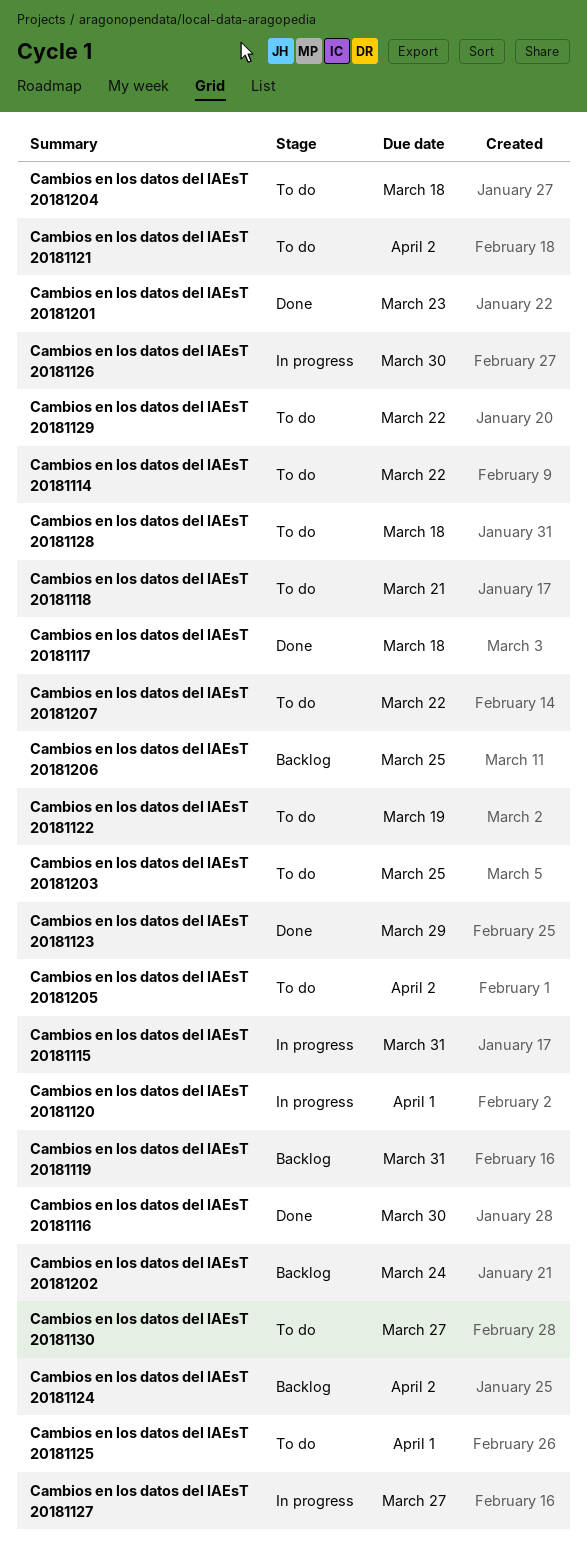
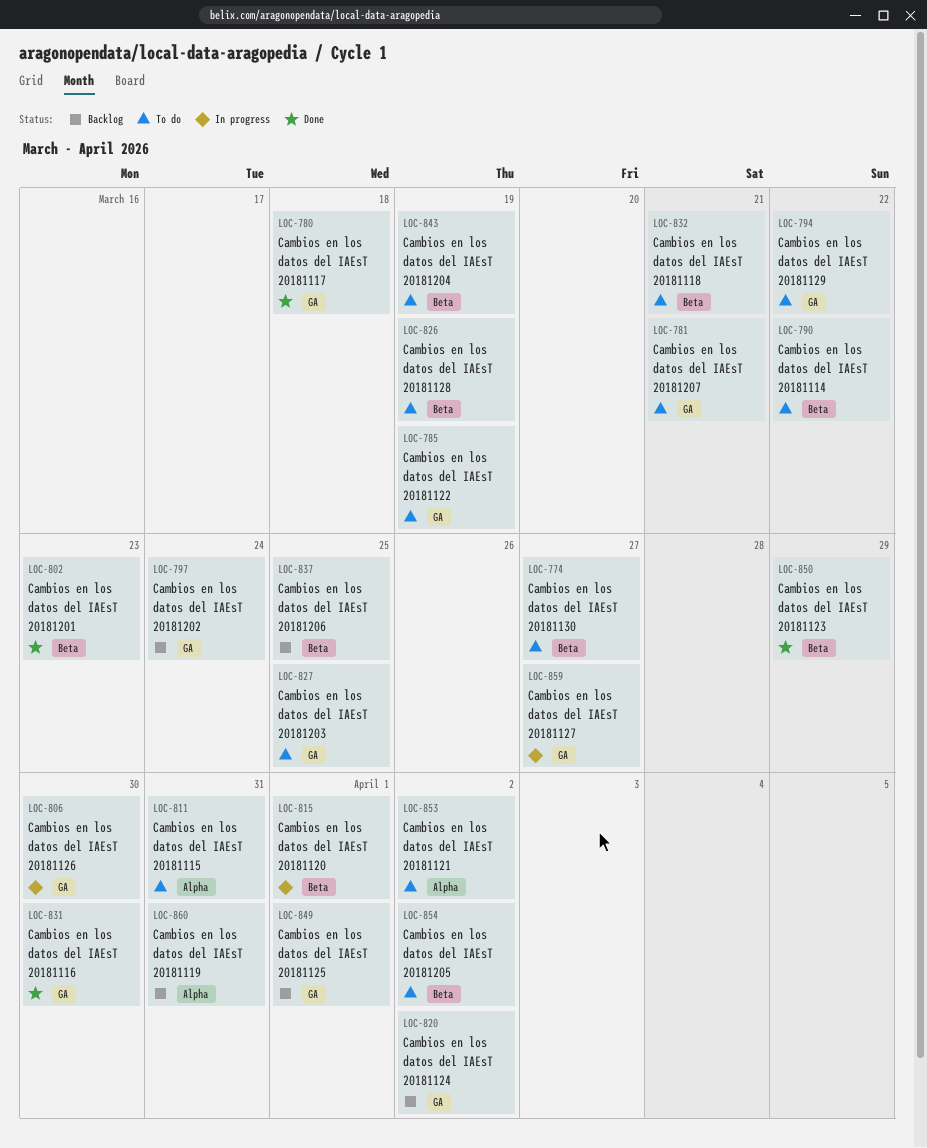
Cambios en los datos del IAEsT 20181115, status: In progress -> To do
Cambios en los datos del IAEsT 20181125, status: To do -> Backlog
Cambios en los datos del IAEsT 20181128, due: Mar 18 -> Mar 19
Cambios en los datos del IAEsT 20181204, due: Mar 18 -> Mar 19
Cambios en los datos del IAEsT 20181207, due: Mar 22 -> Mar 21

